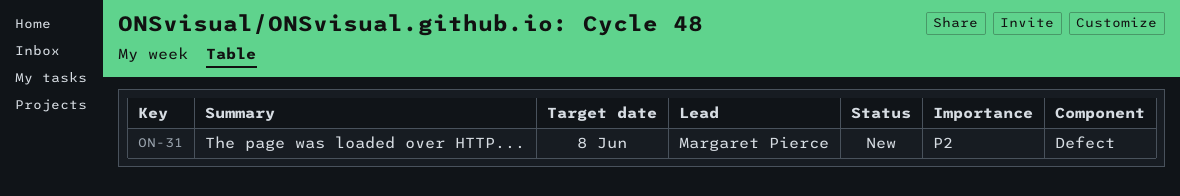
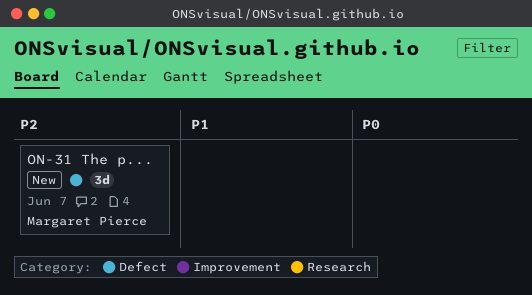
ON-31, due: Jun 8 -> Jun 7

